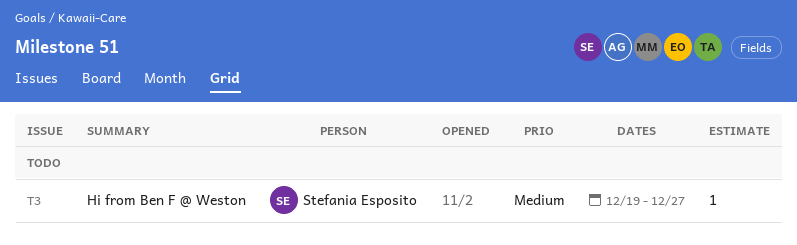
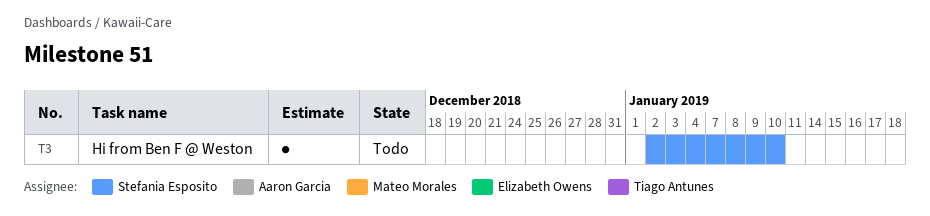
T3, start: Dec 19 -> Jan 2
T3, due: Dec 27 -> Jan 10

